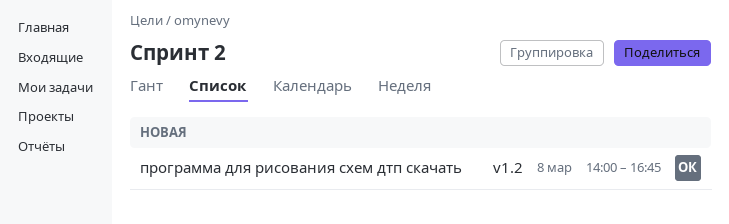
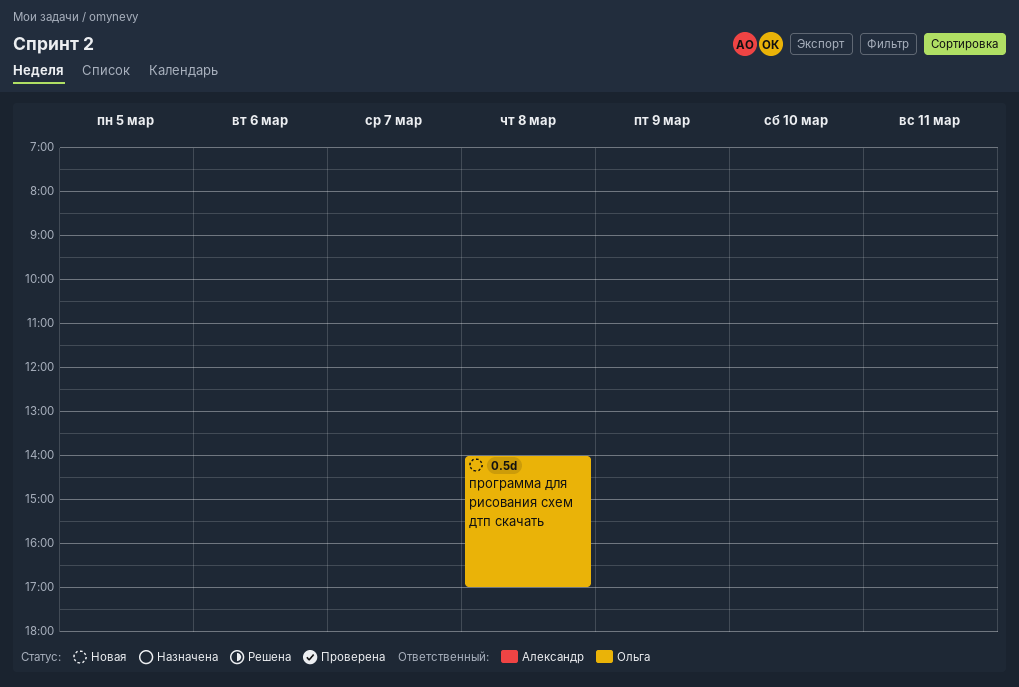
программа для рисования схем дтп скачать, ends: 16:45 -> 17:00

